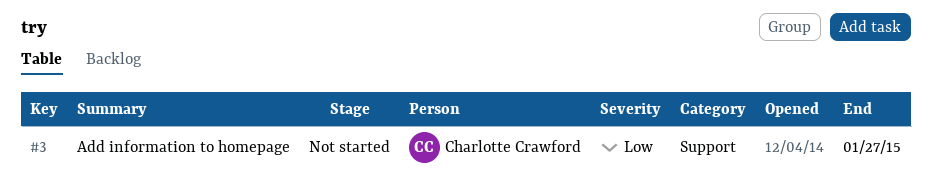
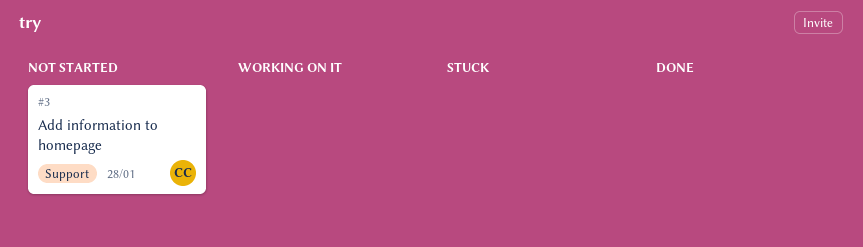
#3, due: Jan 27 -> Jan 28

